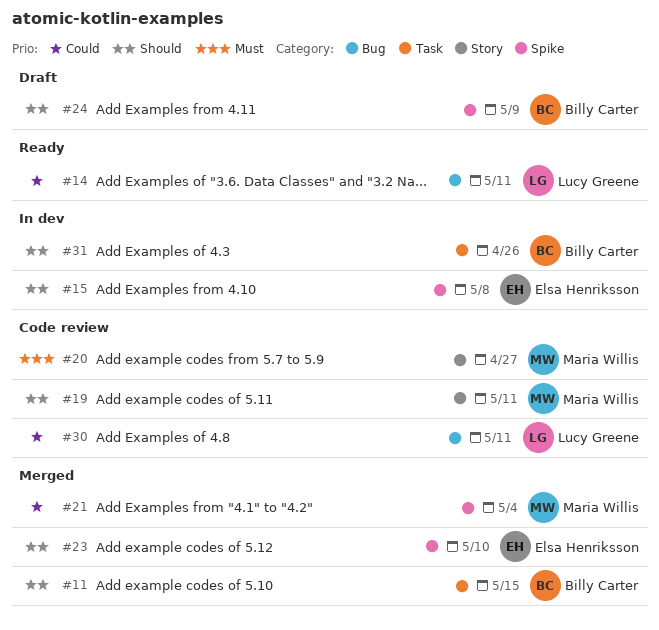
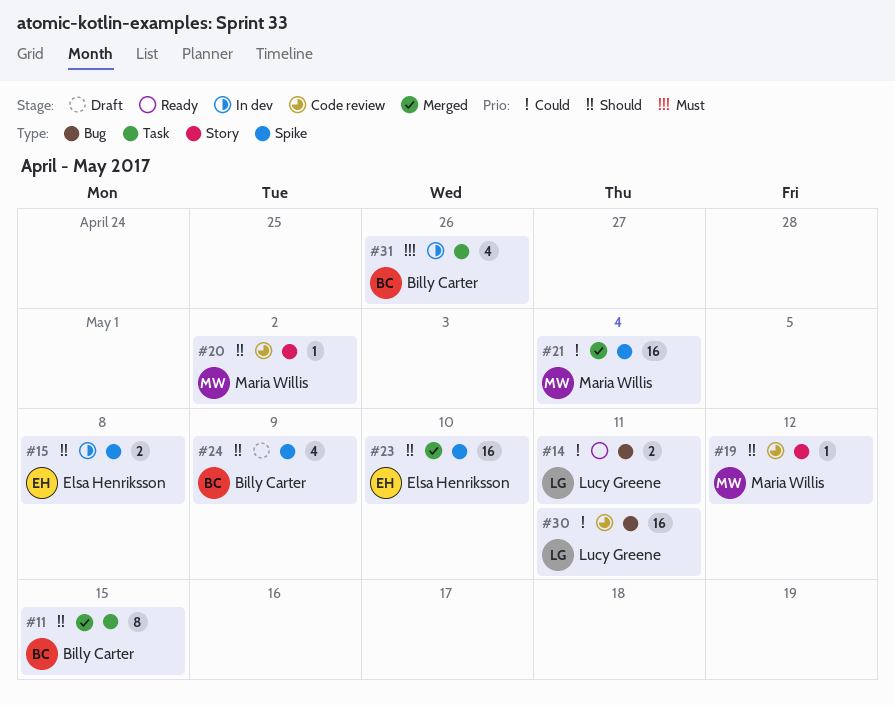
#19, due: May 11 -> May 12
#20, priority: Must -> Should
#20, due: Apr 27 -> May 2
#31, priority: Should -> Must

